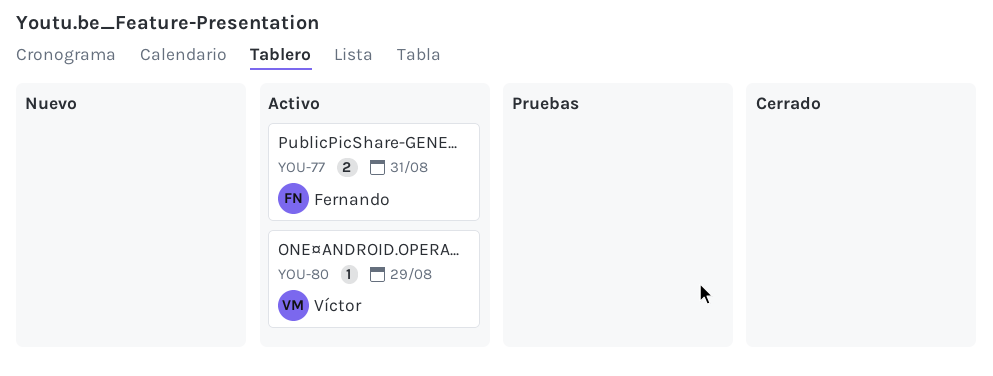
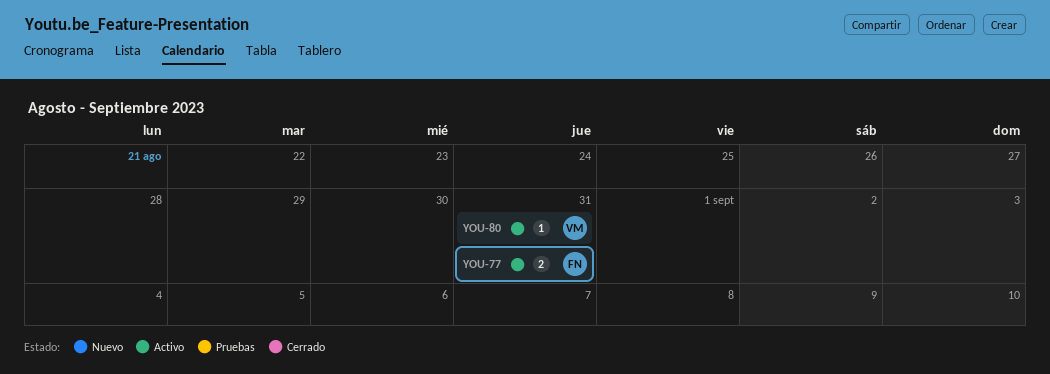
YOU-80, due: Aug 29 -> Aug 31

